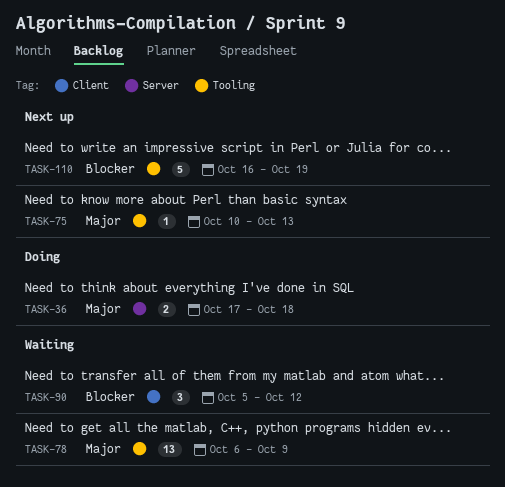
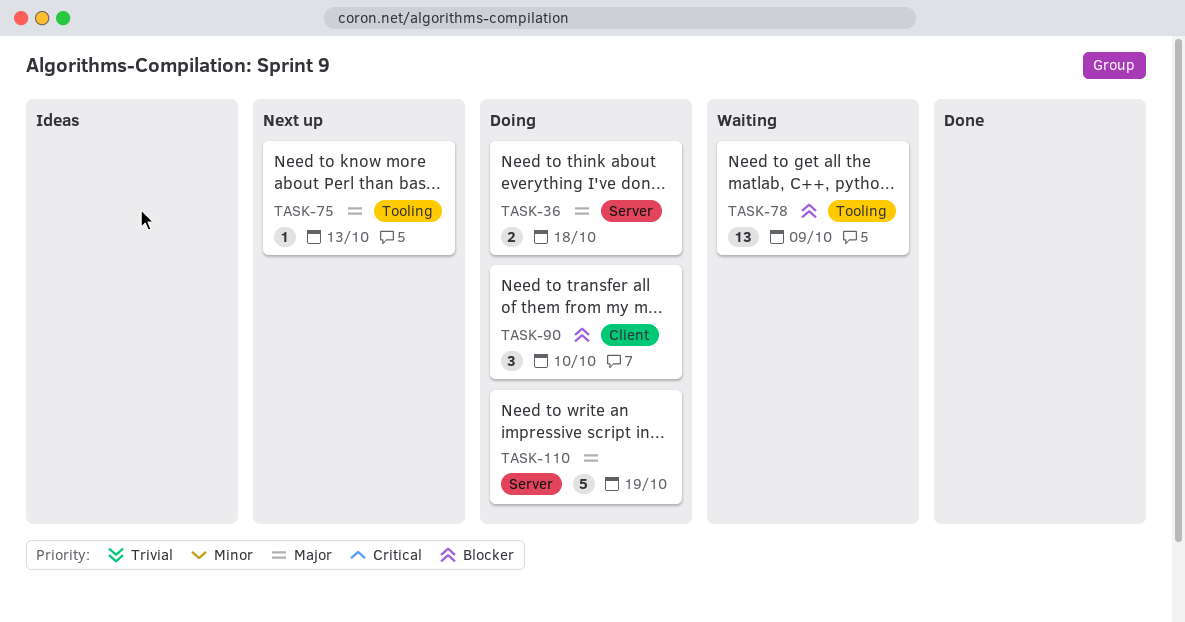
TASK-78, priority: Major -> Blocker
TASK-90, status: Waiting -> Doing
TASK-90, due: Oct 12 -> Oct 10
TASK-110, status: Next up -> Doing
TASK-110, priority: Blocker -> Major
TASK-110, label: Tooling -> Server

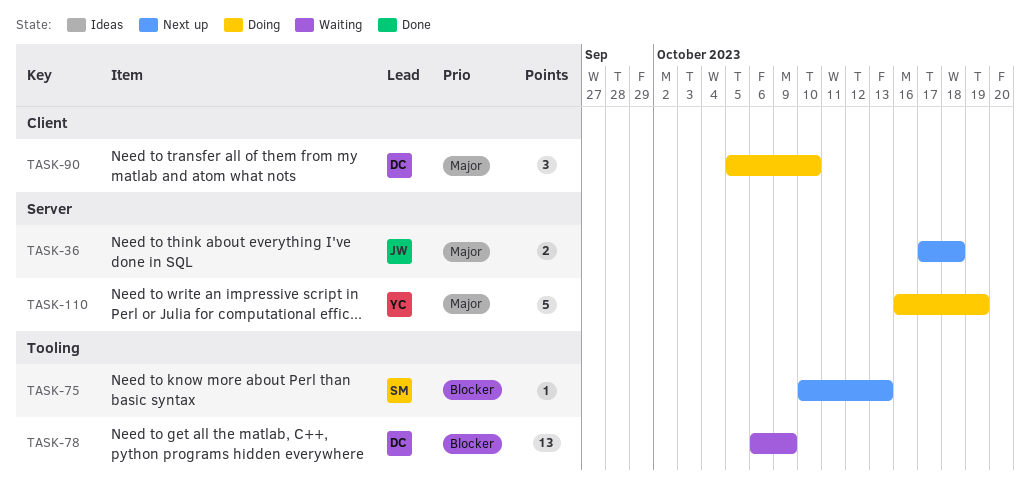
TASK-36, status: Doing -> Next up
TASK-75, priority: Major -> Blocker
TASK-90, priority: Blocker -> Major

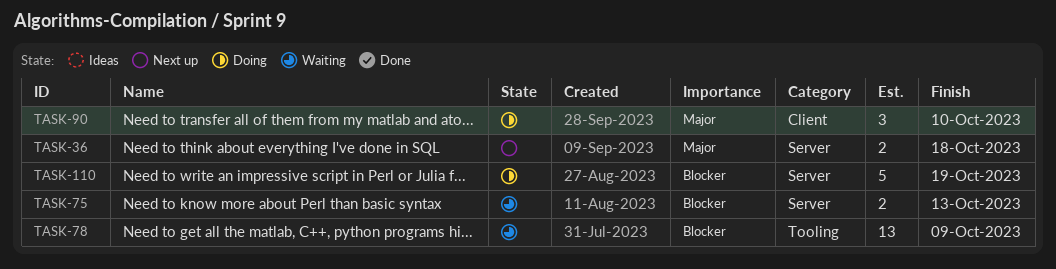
TASK-75, status: Next up -> Waiting
TASK-75, label: Tooling -> Server
TASK-75, estimate: 1 -> 2
TASK-110, priority: Major -> Blocker

